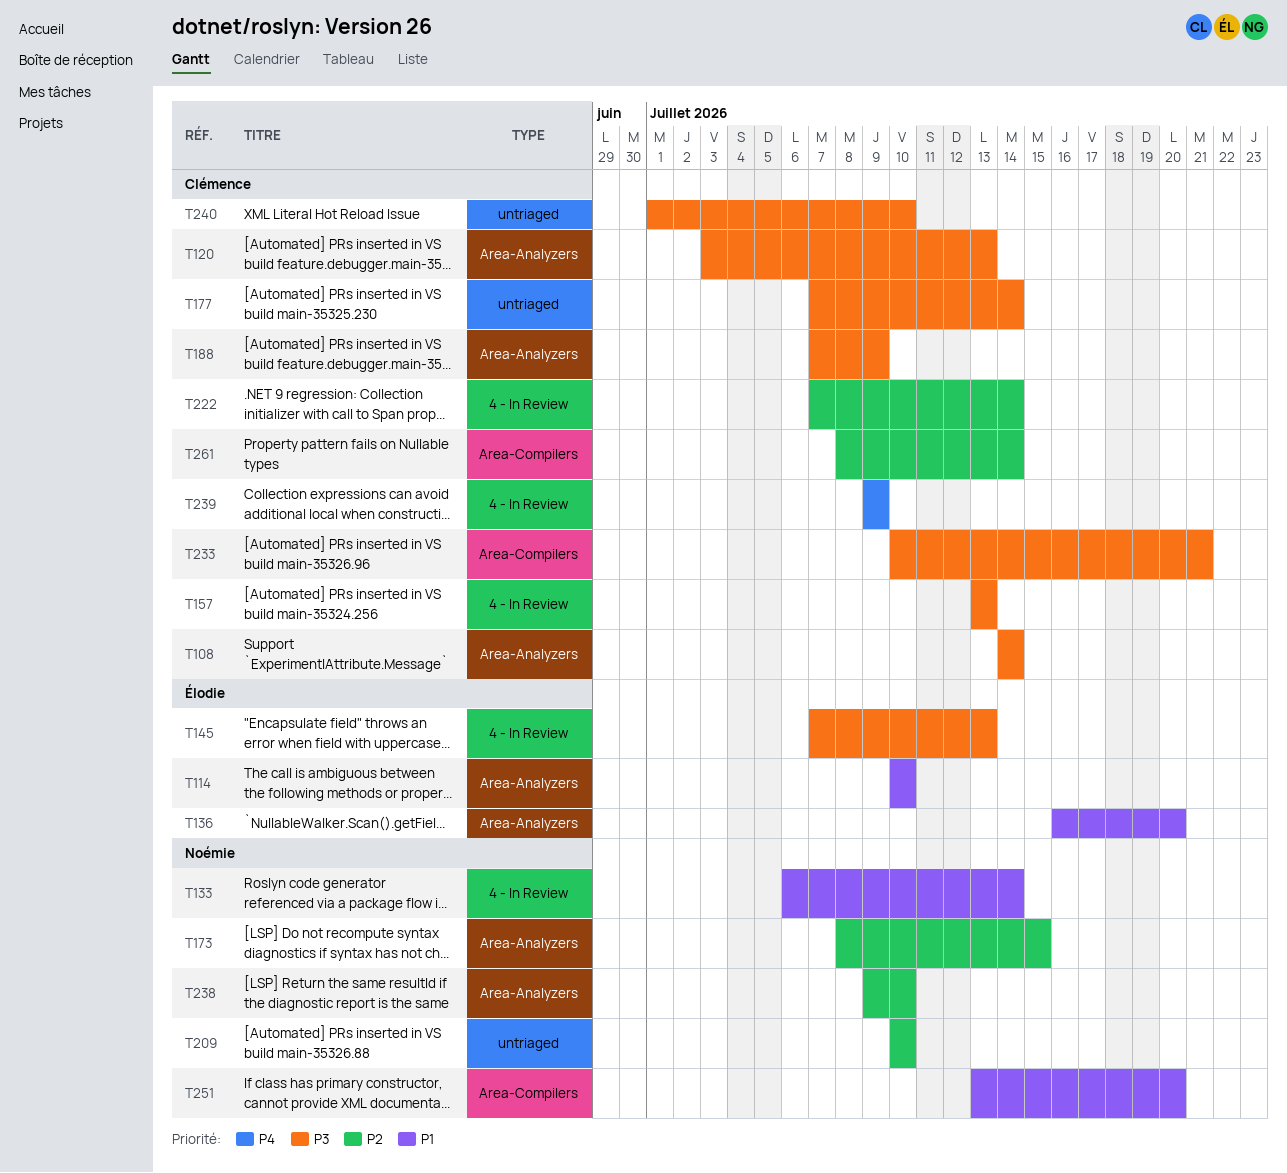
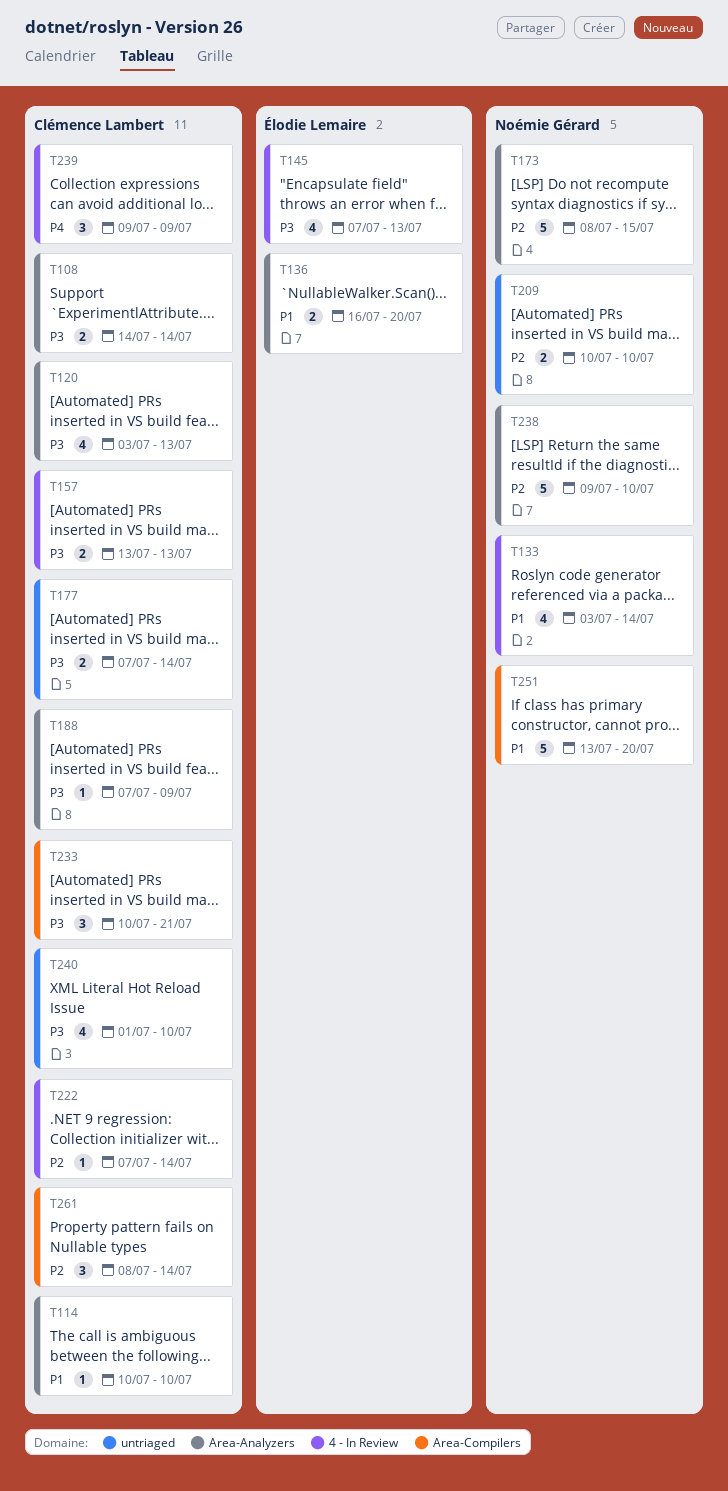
T114, owner: Élodie Lemaire -> Clémence Lambert
T133, start: Jul 6 -> Jul 3

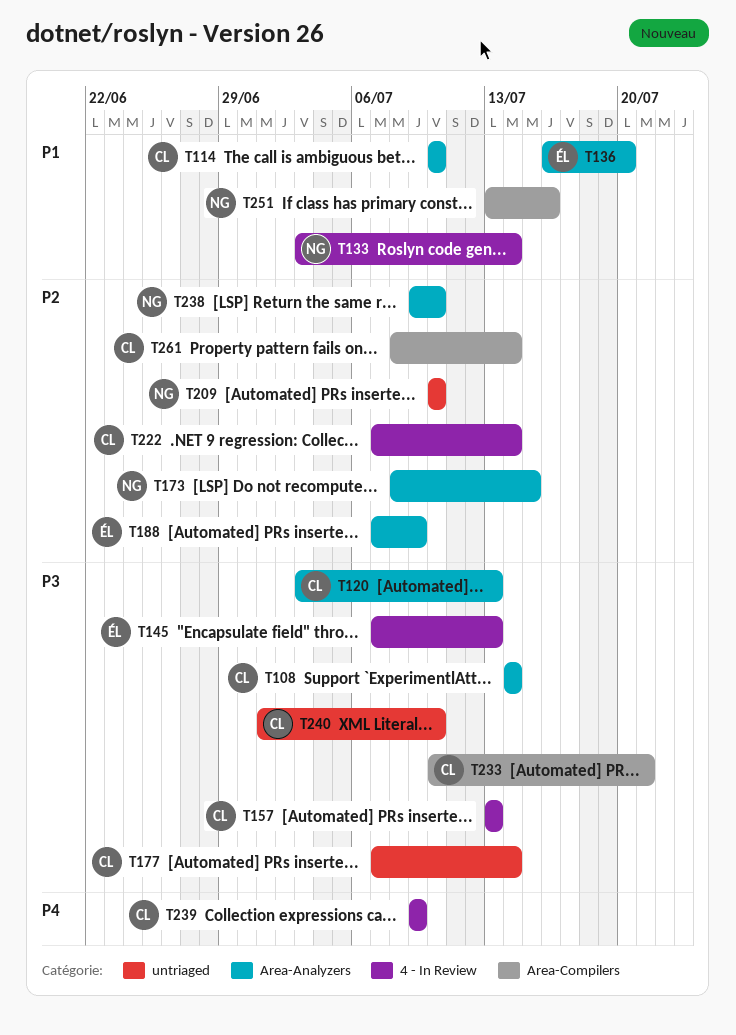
T188, owner: Clémence Lambert -> Élodie Lemaire
T188, priority: P3 -> P2
T251, due: Jul 20 -> Jul 16

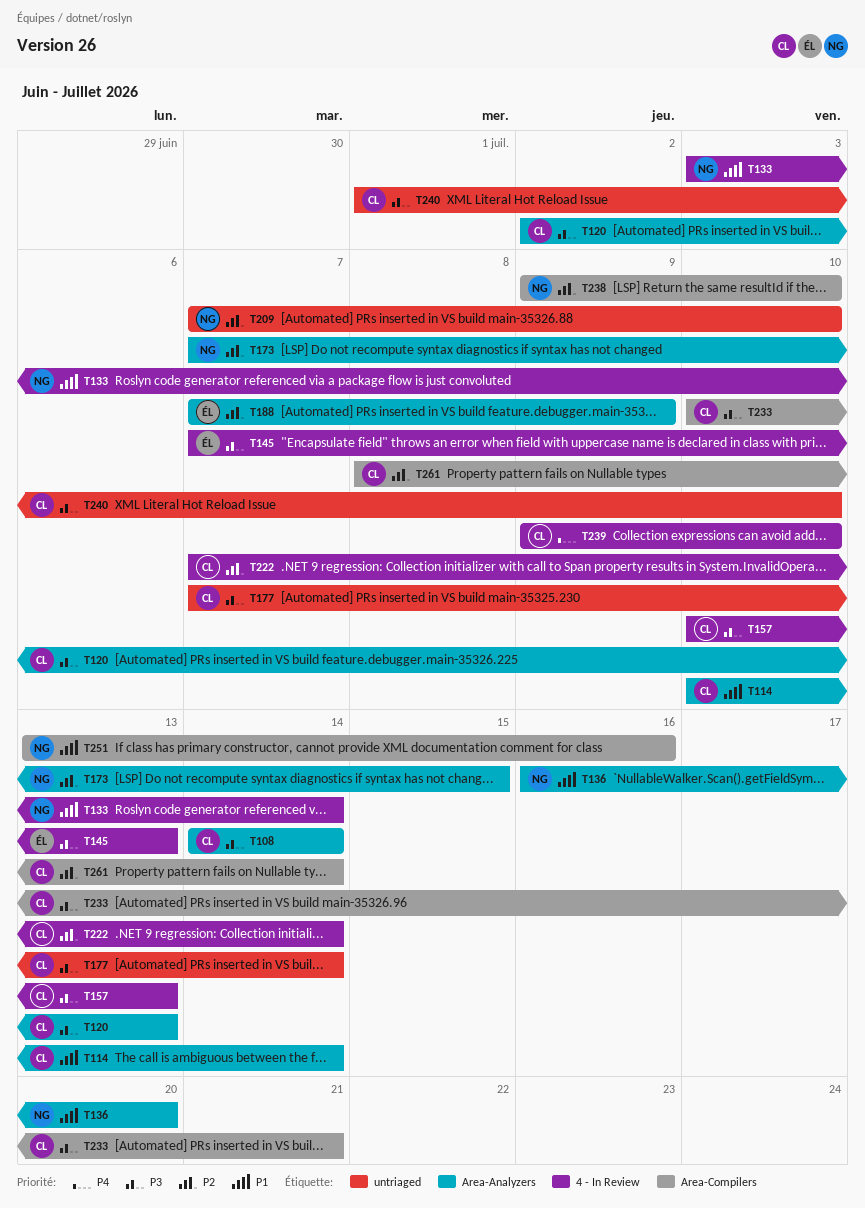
T114, due: Jul 10 -> Jul 14
T120, start: Jul 3 -> Jul 2
T136, owner: ÉL -> NG
T157, start: Jul 13 -> Jul 10
T173, start: Jul 8 -> Jul 7
T209, start: Jul 10 -> Jul 7
T238, label: Area-Analyzers -> Area-Compilers
T239, due: Jul 9 -> Jul 10

